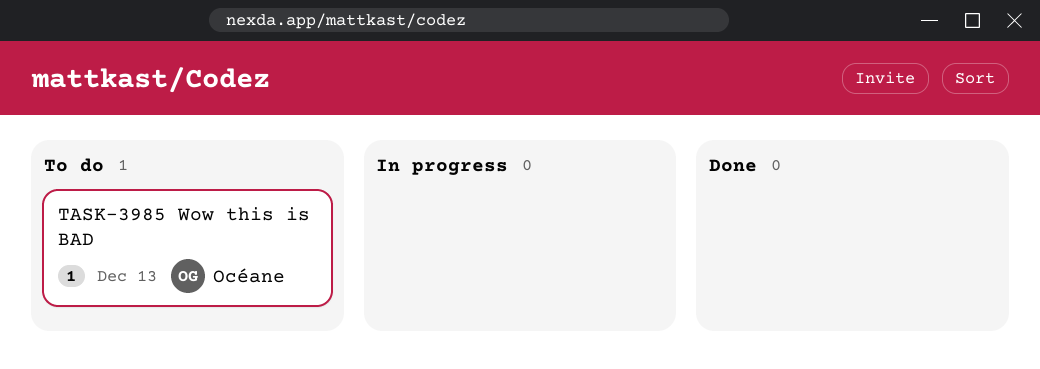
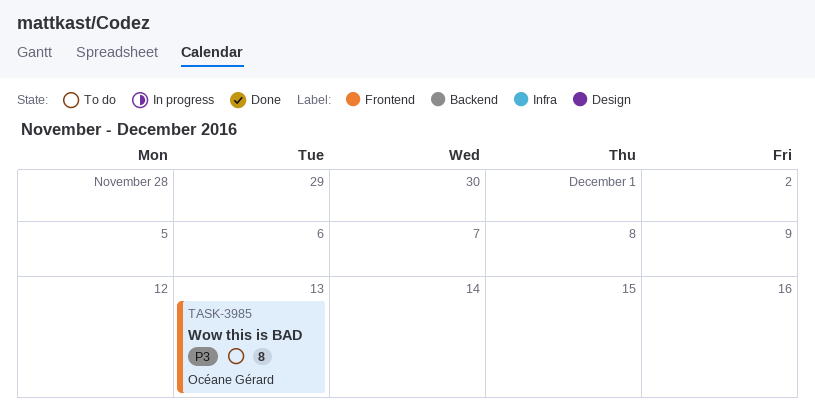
TASK-3985, estimate: 1 -> 8

